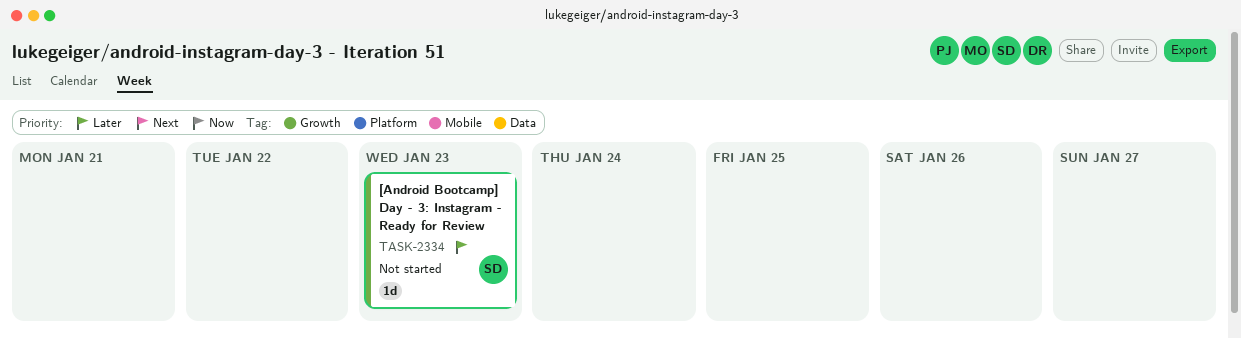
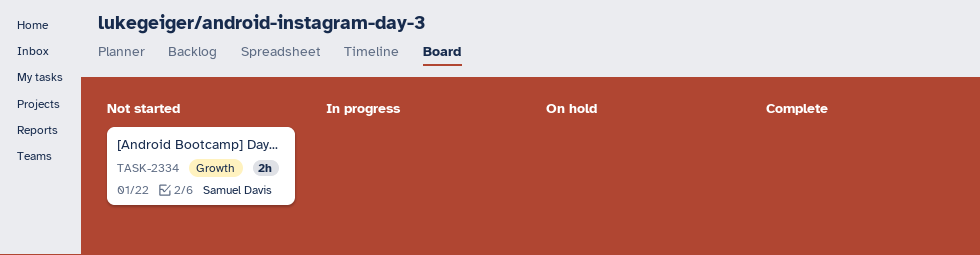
TASK-2334, estimate: 1d -> 2h
TASK-2334, due: Jan 23 -> Jan 22

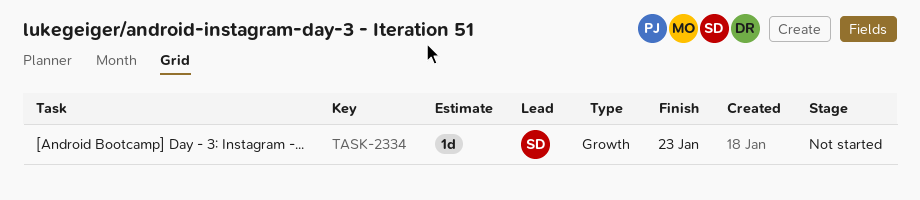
TASK-2334, estimate: 2h -> 1d
TASK-2334, due: Jan 22 -> Jan 23

